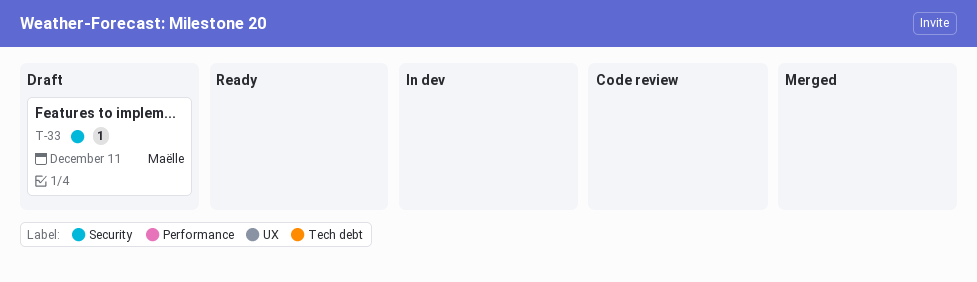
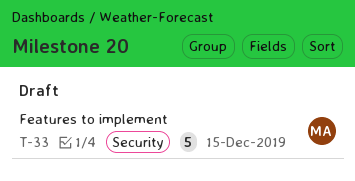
T-33, estimate: 1 -> 5
T-33, due: Dec 11 -> Dec 15

